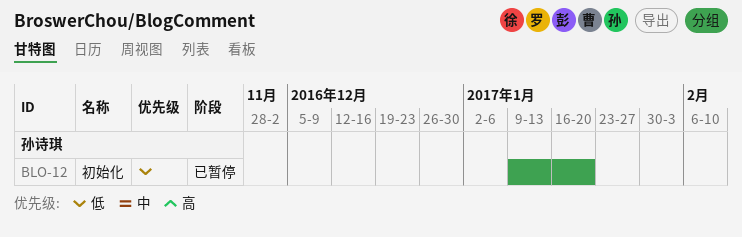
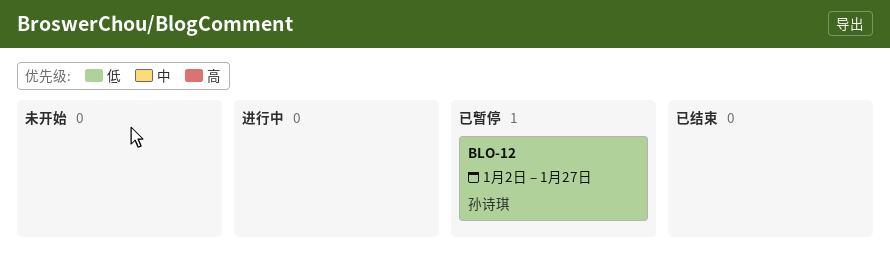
BLO-12, start: Jan 9 -> Jan 2
BLO-12, due: Jan 20 -> Jan 27

